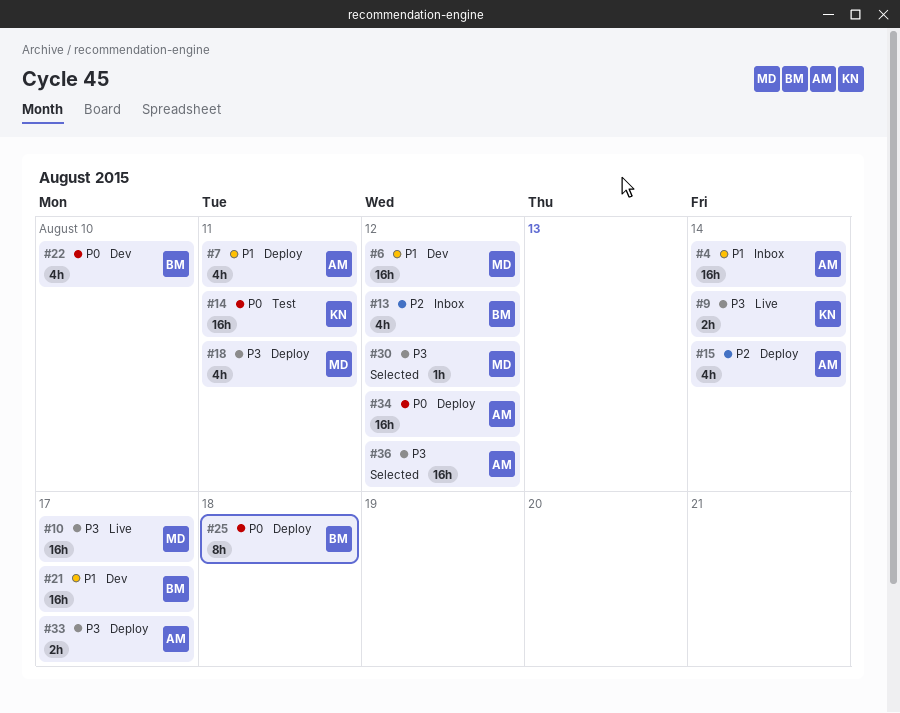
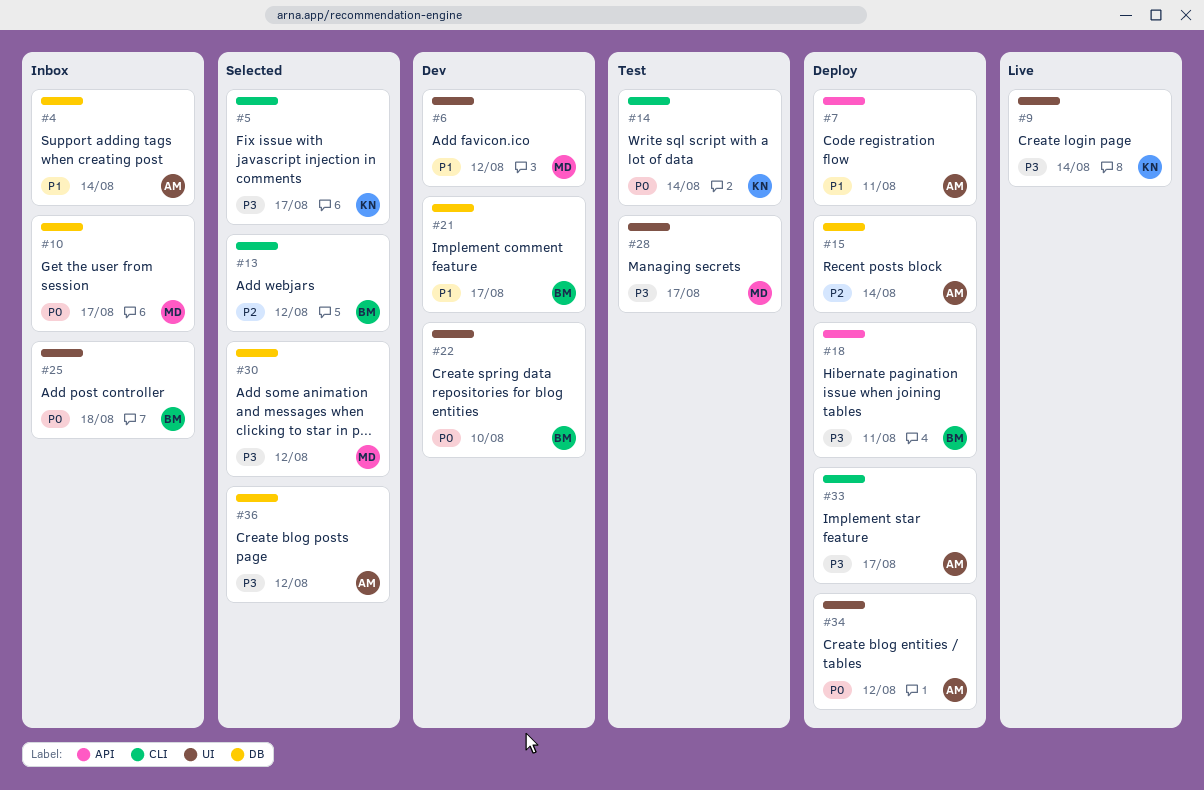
#5: none -> present
#10, status: Live -> Inbox
#10, priority: P3 -> P0
#13, status: Inbox -> Selected
#14, due: Aug 11 -> Aug 14
#18, owner: MD -> BM
#25, status: Deploy -> Inbox
#28: none -> present

